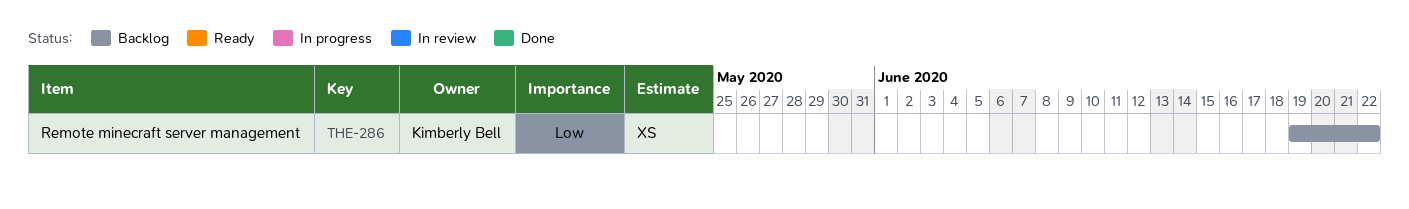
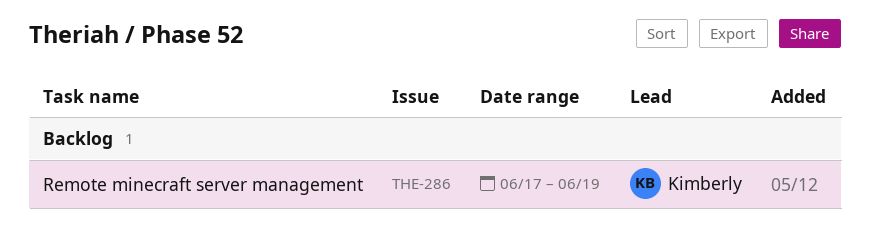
THE-286, start: Jun 19 -> Jun 17
THE-286, due: Jun 22 -> Jun 19

